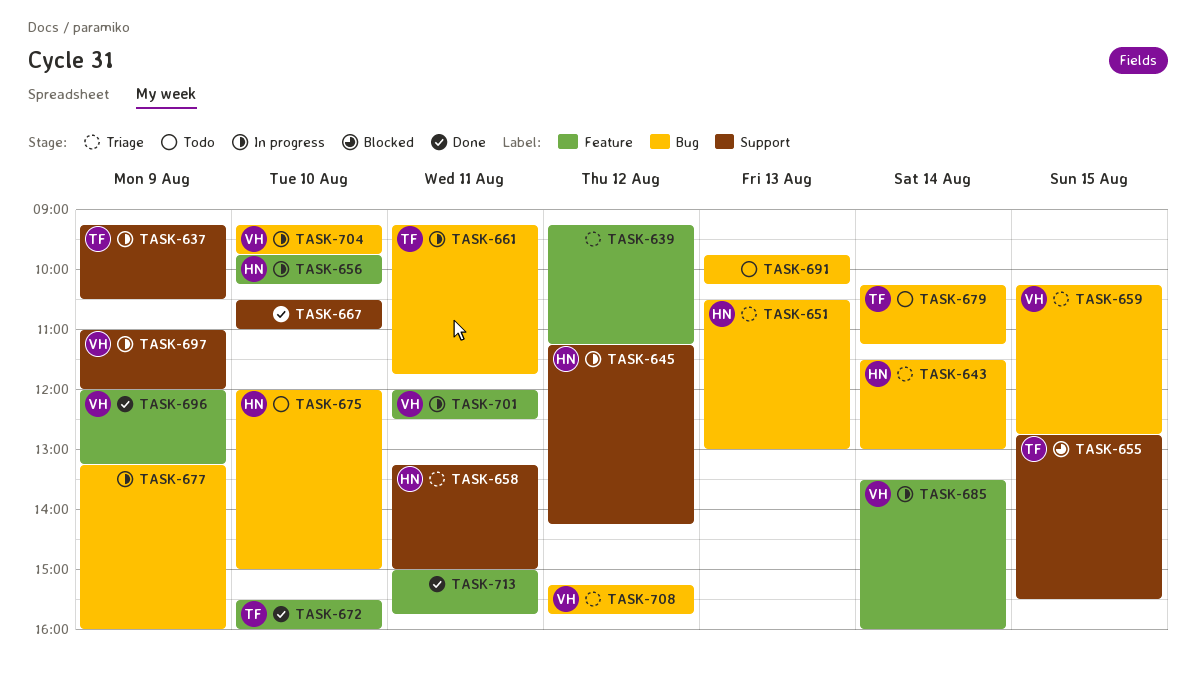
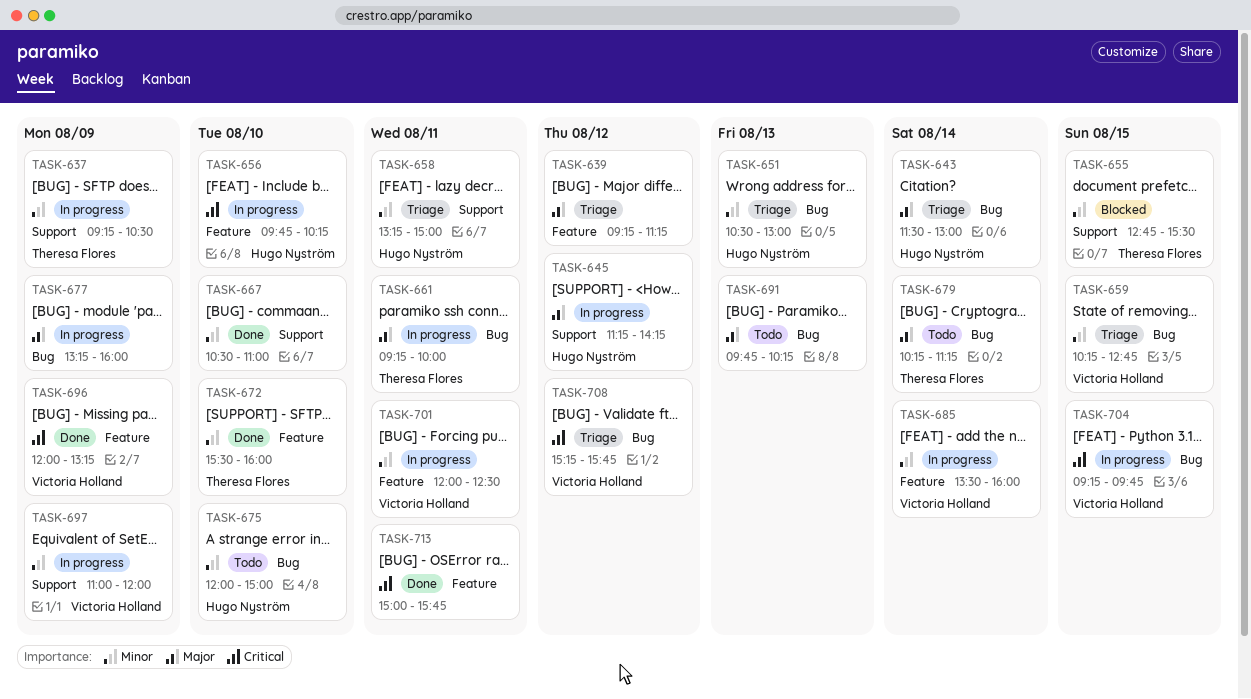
TASK-661, ends: 11:45 -> 10:00
TASK-704, day: Aug 10 -> Aug 15

